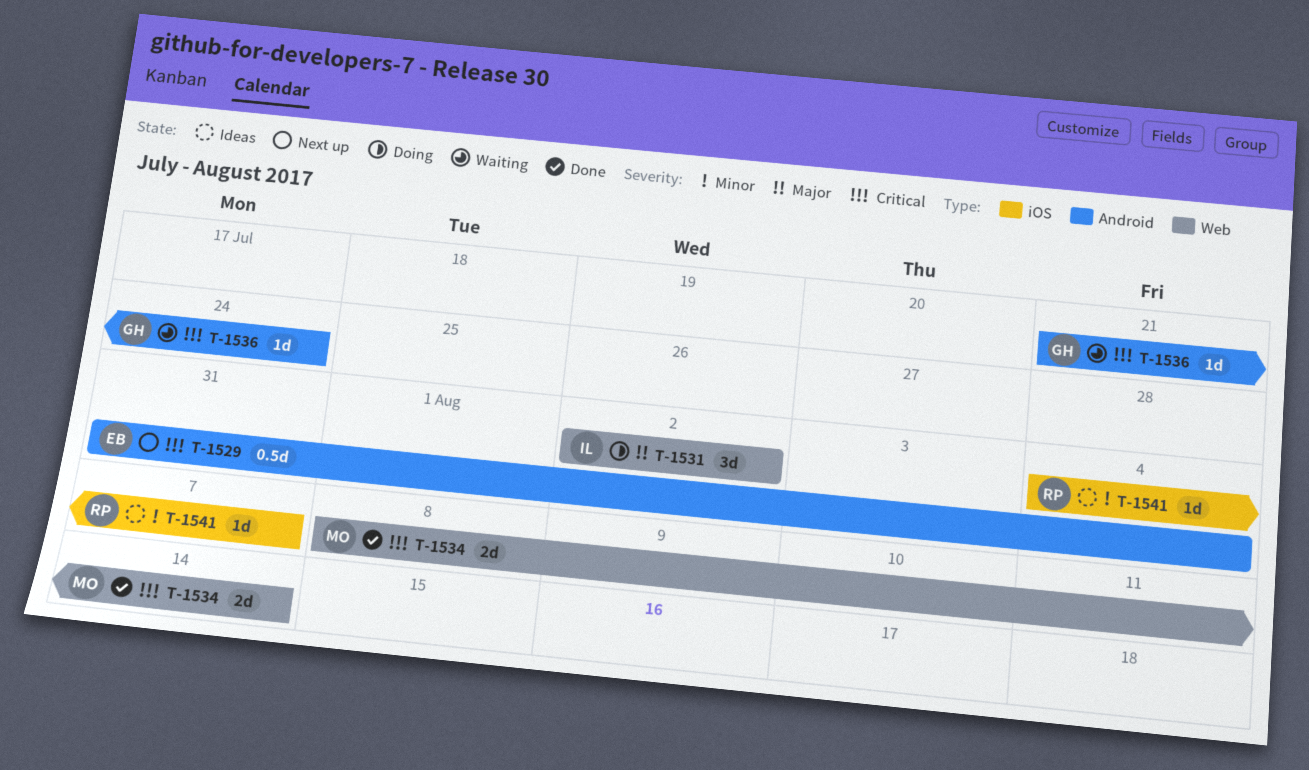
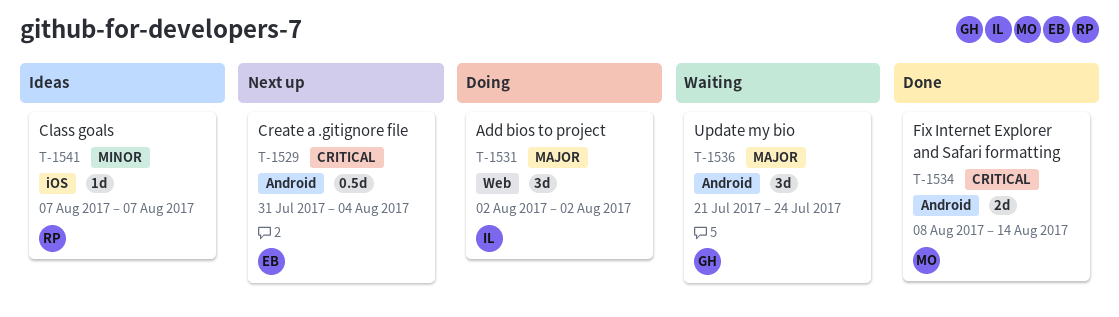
T-1534, label: Web -> Android
T-1536, priority: Critical -> Major
T-1536, estimate: 1d -> 3d
T-1541, start: Aug 4 -> Aug 7

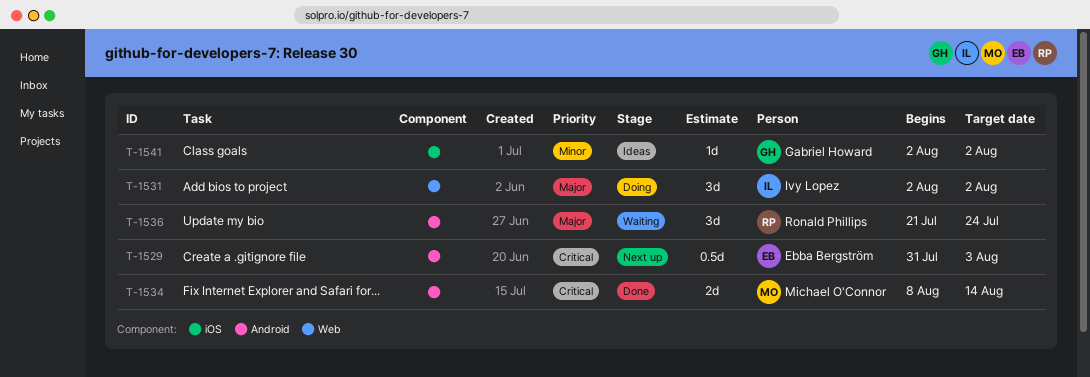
T-1529, due: Aug 4 -> Aug 3
T-1536, owner: Gabriel Howard -> Ronald Phillips
T-1541, owner: Ronald Phillips -> Gabriel Howard
T-1541, start: Aug 7 -> Aug 2
T-1541, due: Aug 7 -> Aug 2

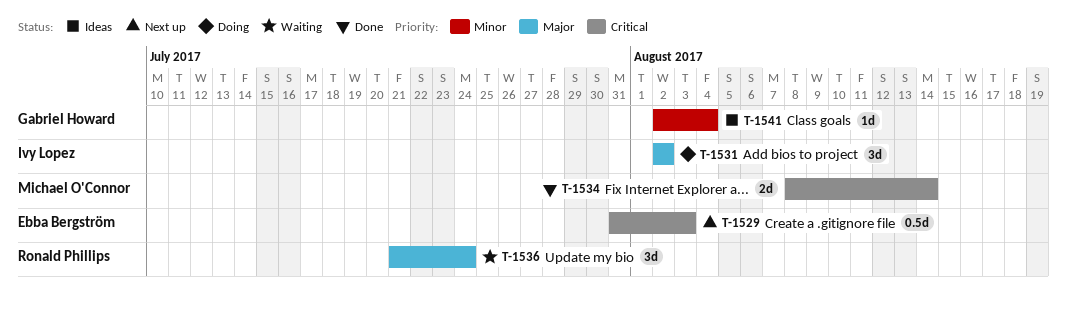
T-1541, due: Aug 2 -> Aug 4

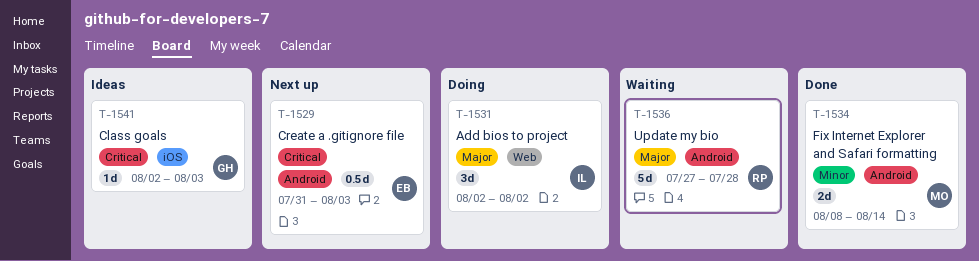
T-1534, priority: Critical -> Minor
T-1536, estimate: 3d -> 5d
T-1536, start: Jul 21 -> Jul 27
T-1536, due: Jul 24 -> Jul 28
T-1541, priority: Minor -> Critical
T-1541, due: Aug 4 -> Aug 3

